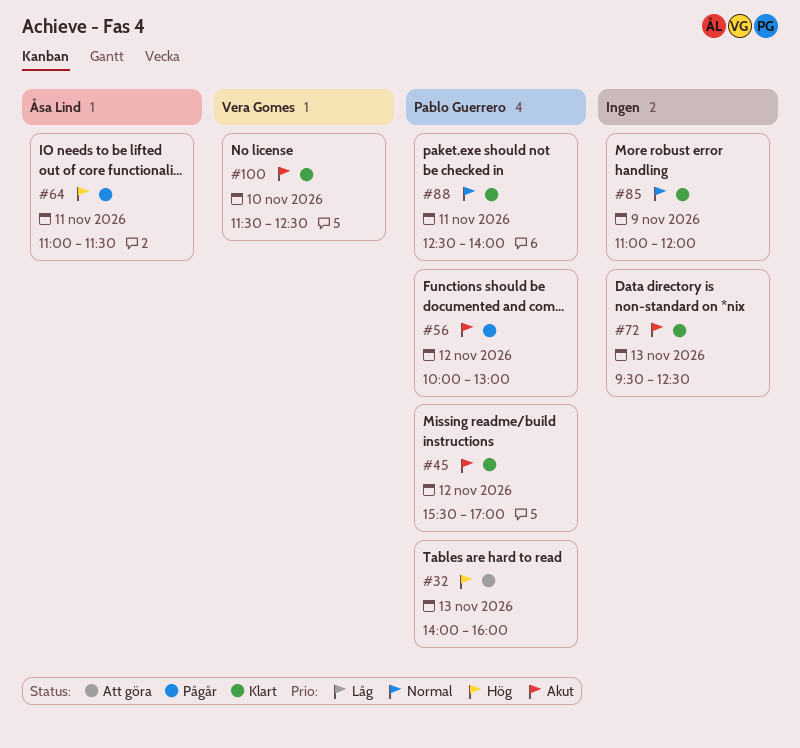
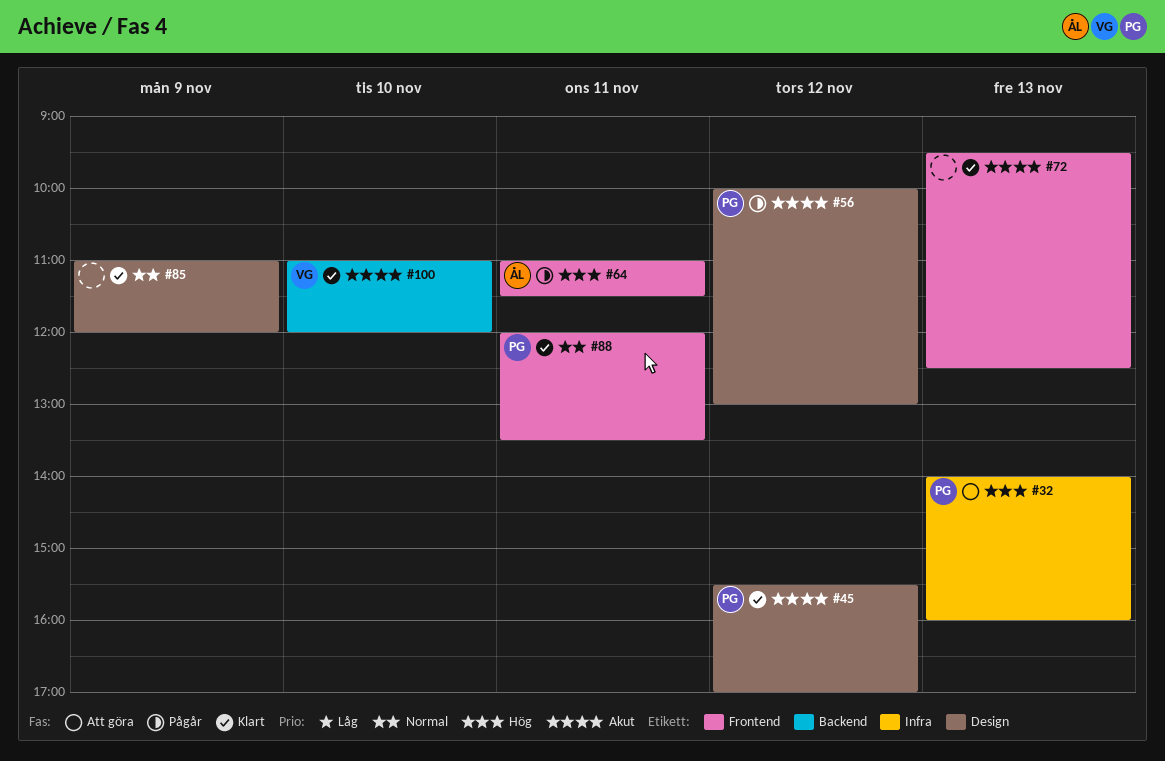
#88, begins: 12:30 -> 12:00
#88, ends: 14:00 -> 13:30
#100, begins: 11:30 -> 11:00
#100, ends: 12:30 -> 12:00

